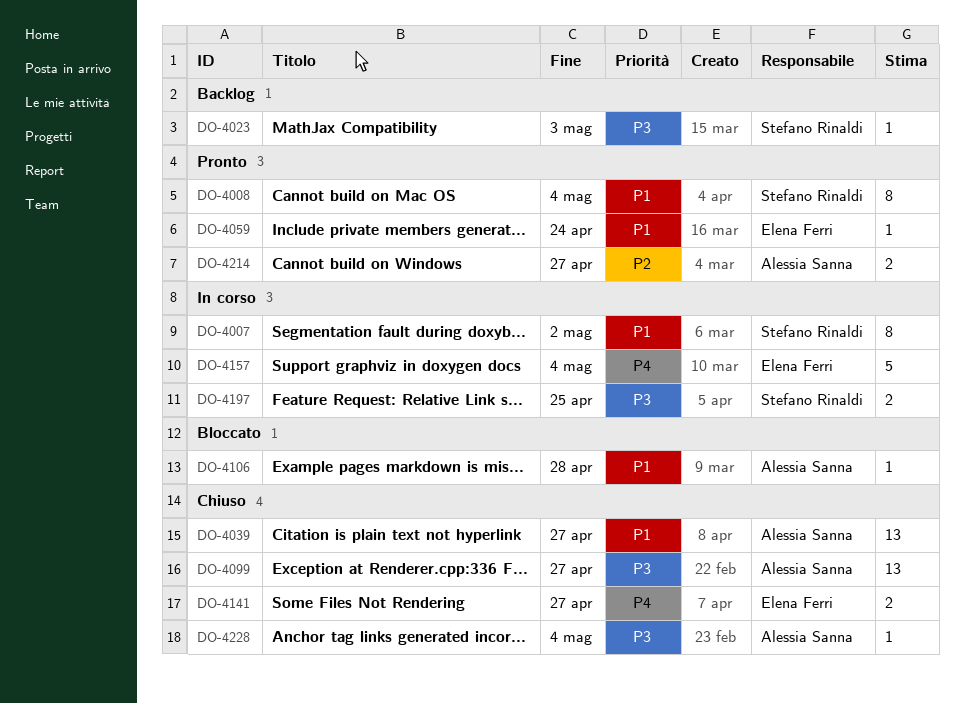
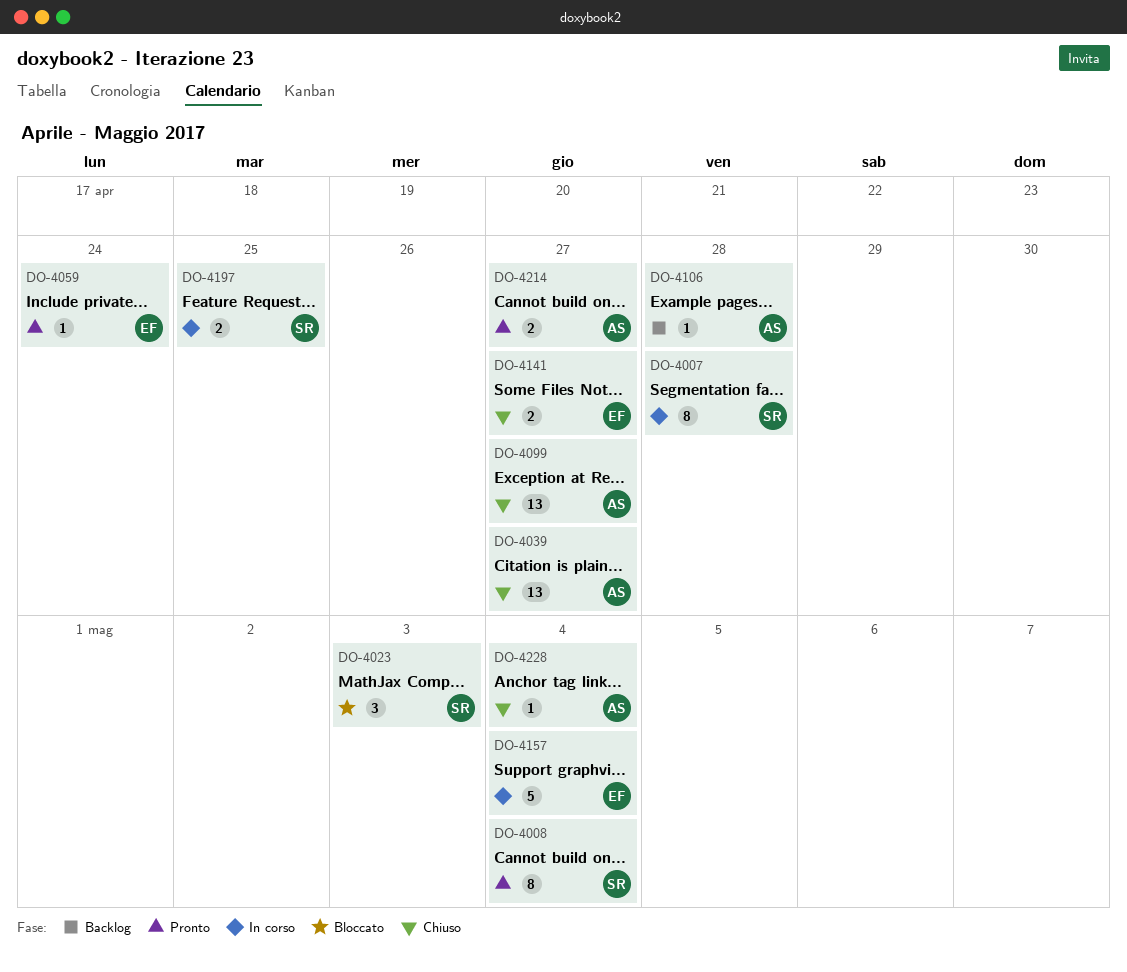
DO-4007, due: May 2 -> Apr 28
DO-4023, status: Backlog -> Bloccato
DO-4023, estimate: 1 -> 3
DO-4106, status: Bloccato -> Backlog

